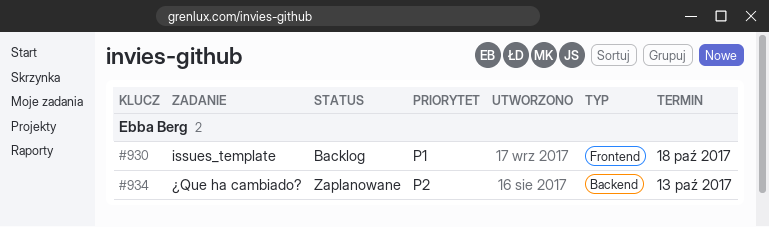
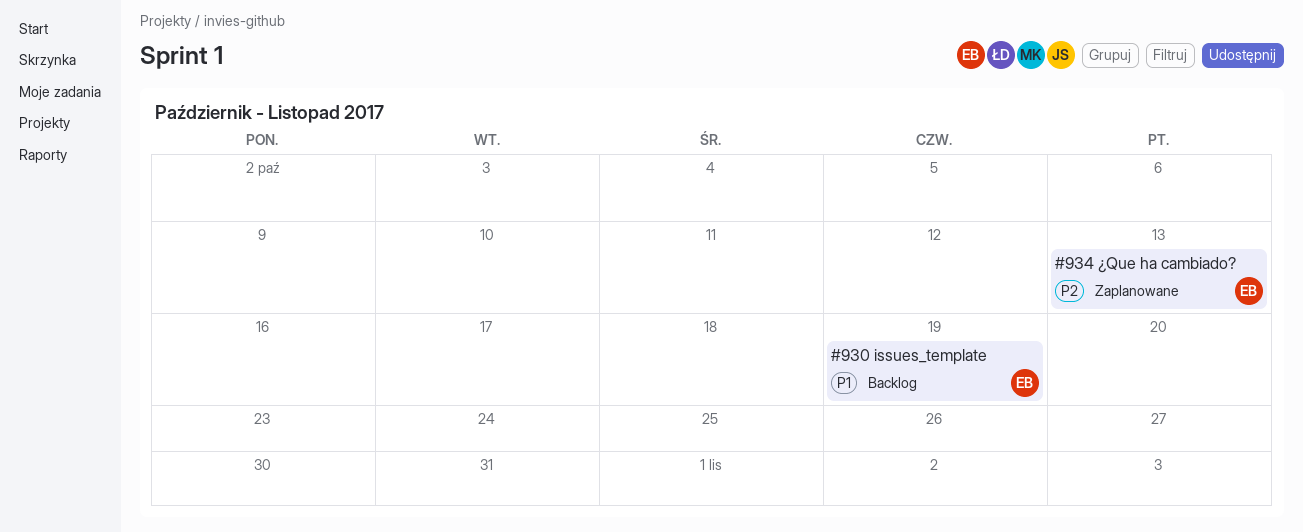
#930, due: Oct 18 -> Oct 19

